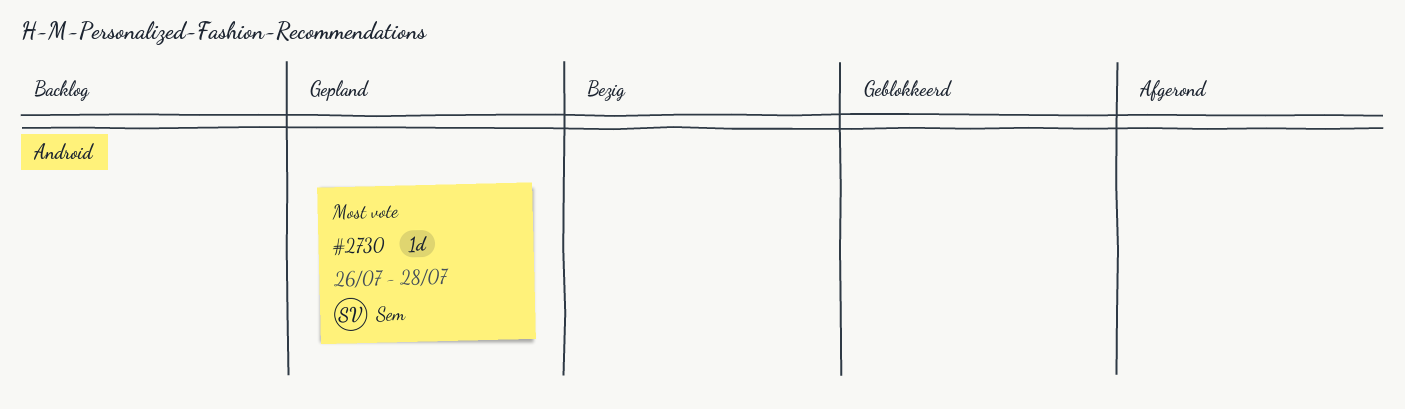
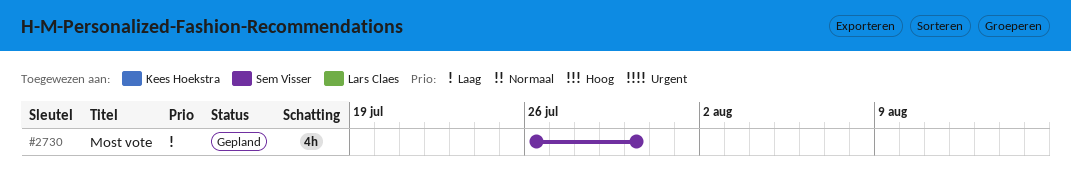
#2730, estimate: 1d -> 4h
#2730, due: Jul 28 -> Jul 30

